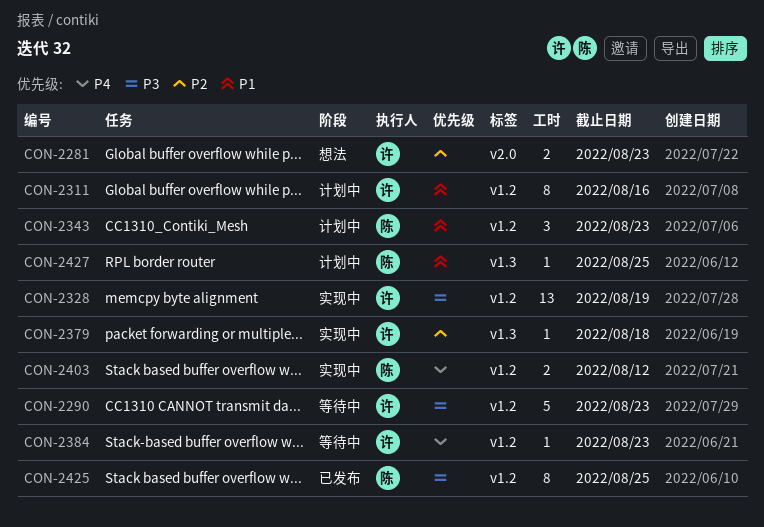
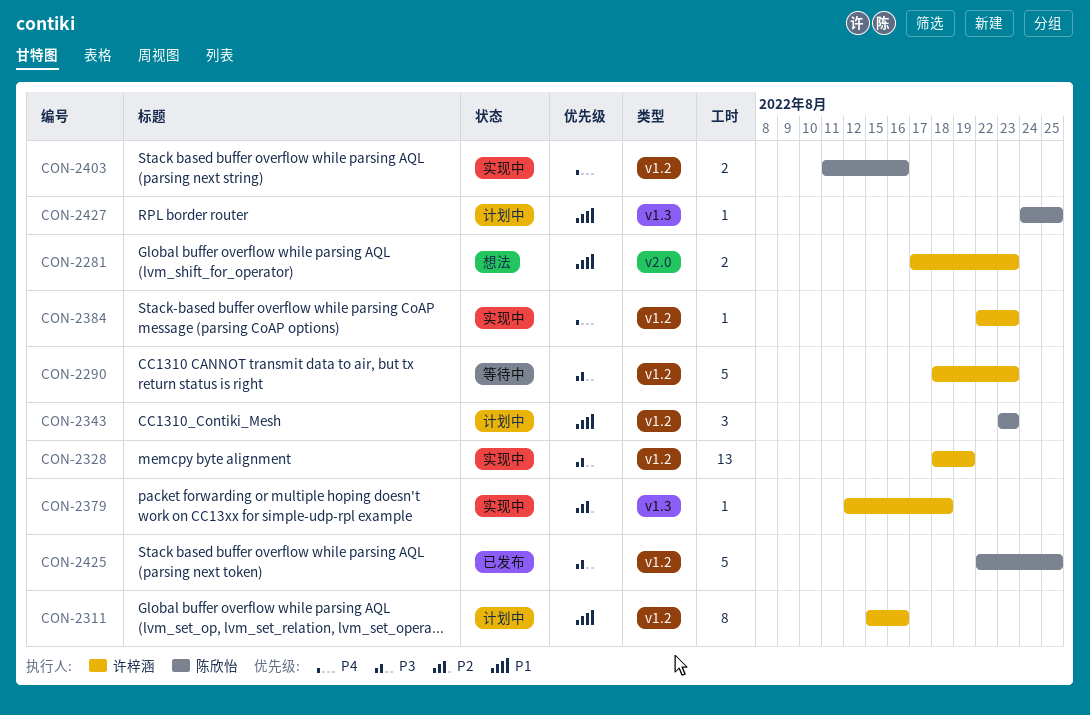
CON-2281, priority: P2 -> P1
CON-2384, status: 等待中 -> 实现中
CON-2403, due: Aug 12 -> Aug 16
CON-2425, estimate: 8 -> 5

